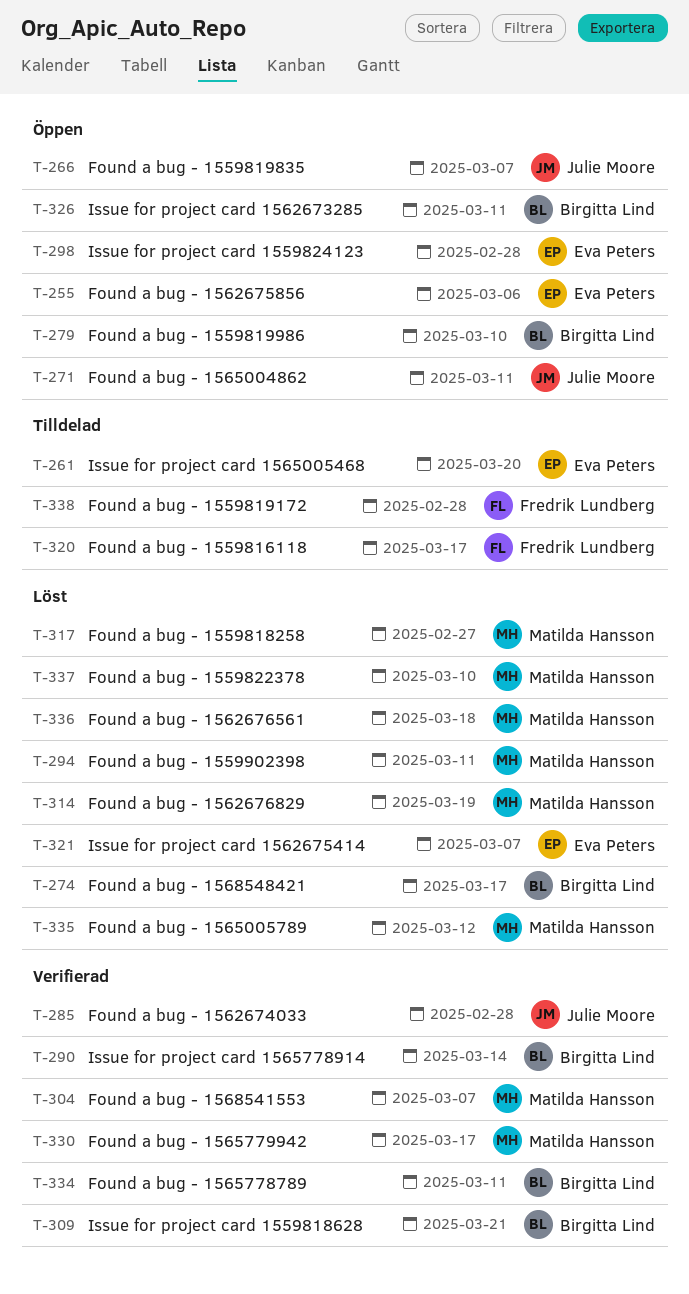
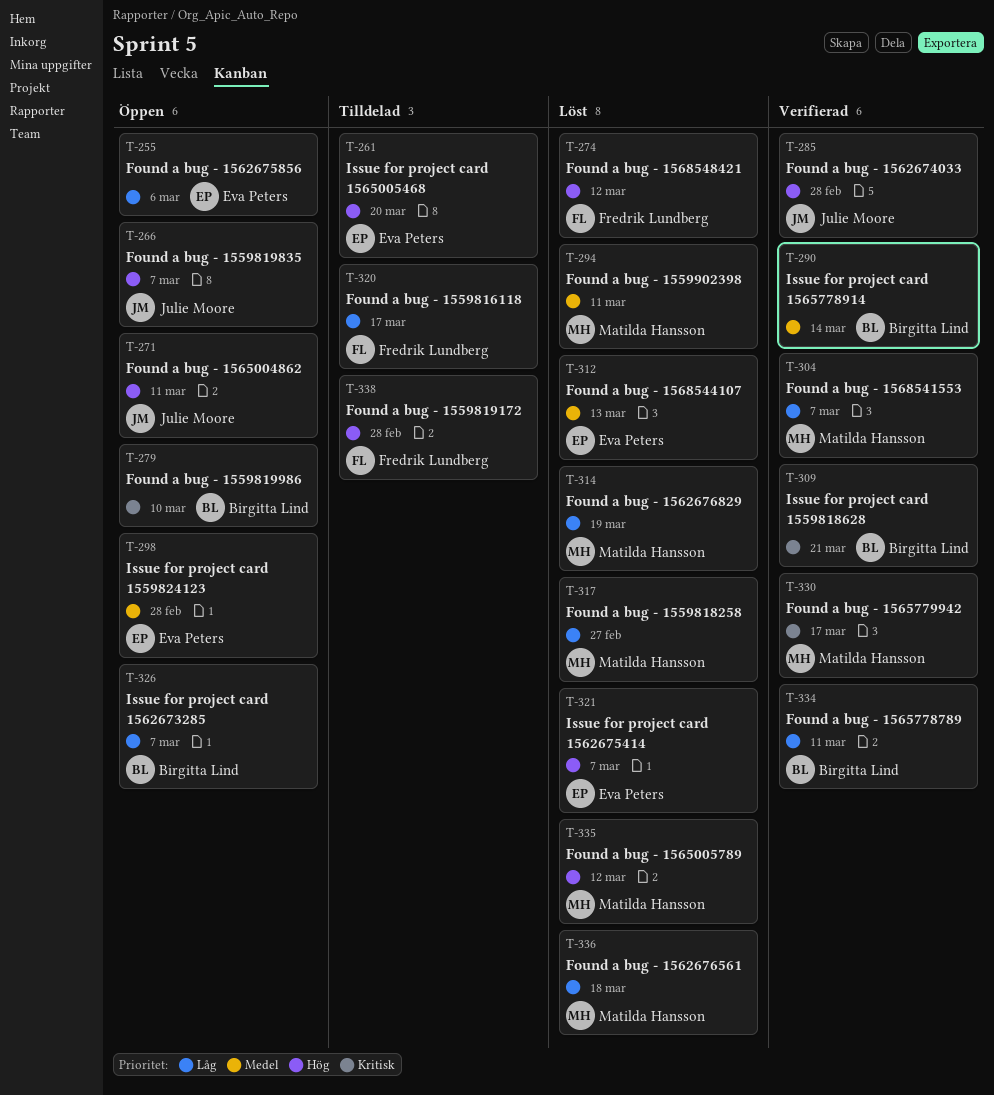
T-274, owner: Birgitta Lind -> Fredrik Lundberg
T-274, due: Mar 17 -> Mar 12
T-312: none -> present
T-326, due: Mar 11 -> Mar 7
T-337: present -> none

